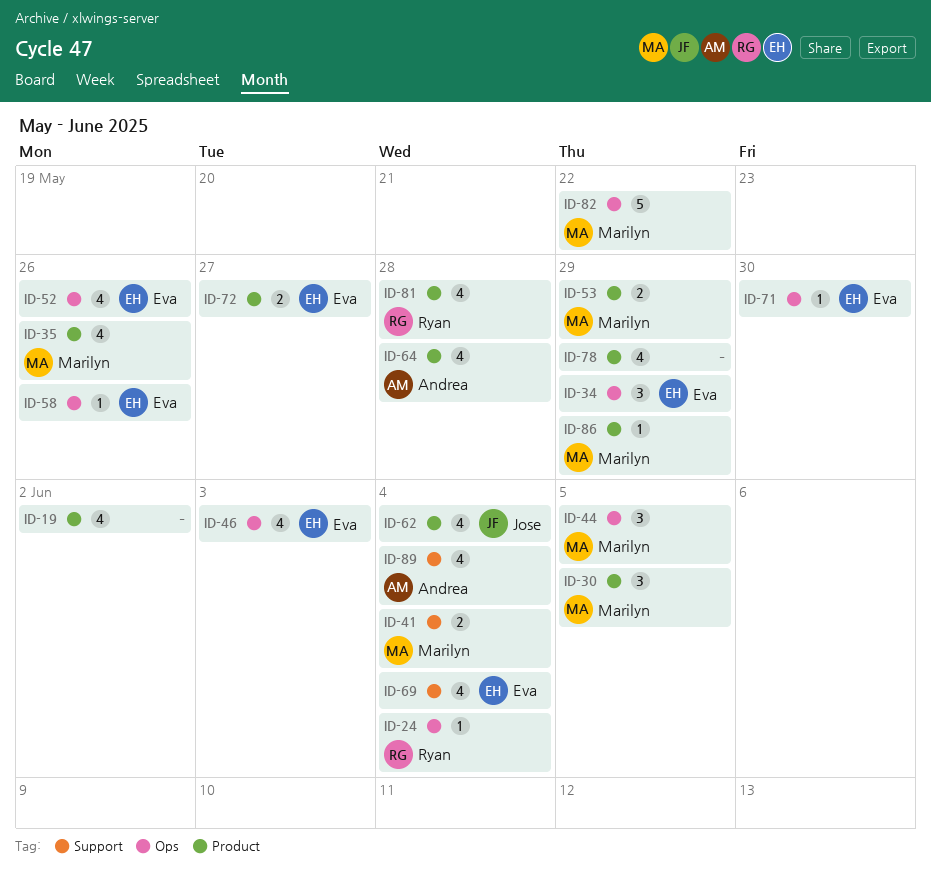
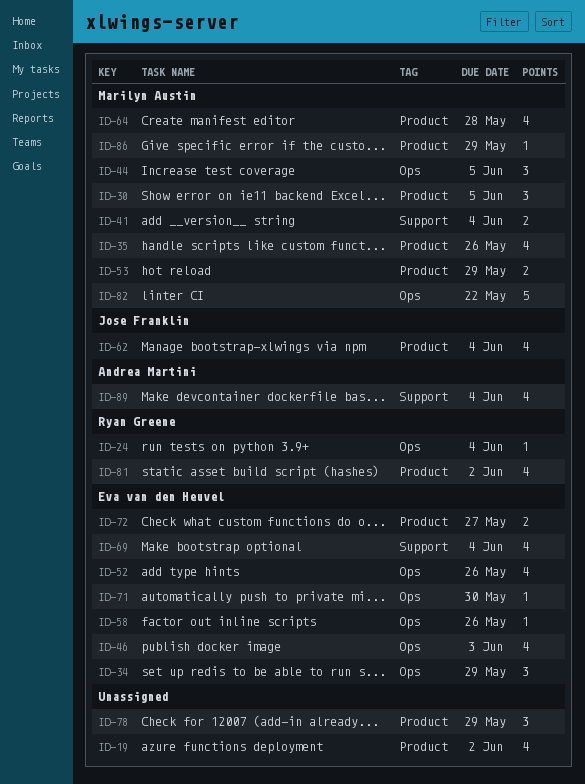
ID-64, owner: Andrea Martini -> Marilyn Austin
ID-78, estimate: 4 -> 3
ID-81, due: May 28 -> Jun 2

